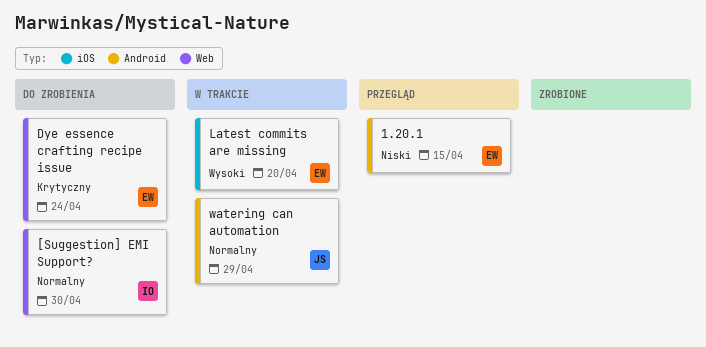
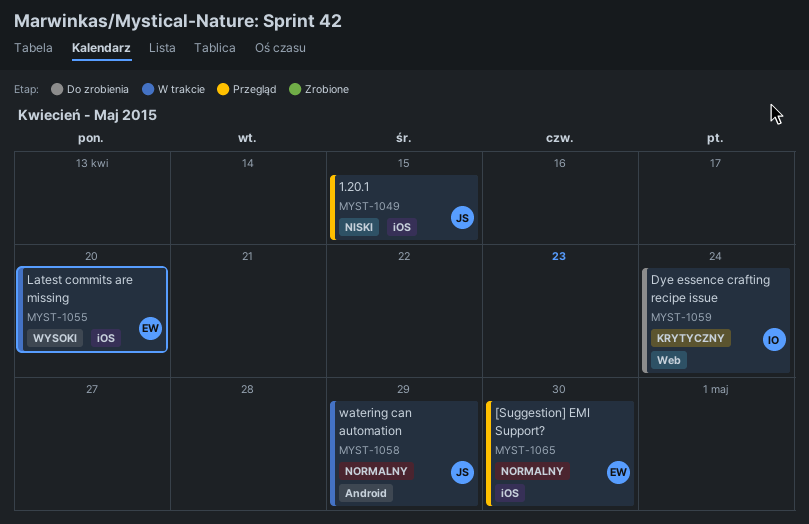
1.20.1, owner: EW -> JS
1.20.1, label: Android -> iOS
[Suggestion] EMI Support?, status: Do zrobienia -> Przegląd
[Suggestion] EMI Support?, owner: IO -> EW
[Suggestion] EMI Support?, label: Web -> iOS
Dye essence crafting recipe issue, owner: EW -> IO

